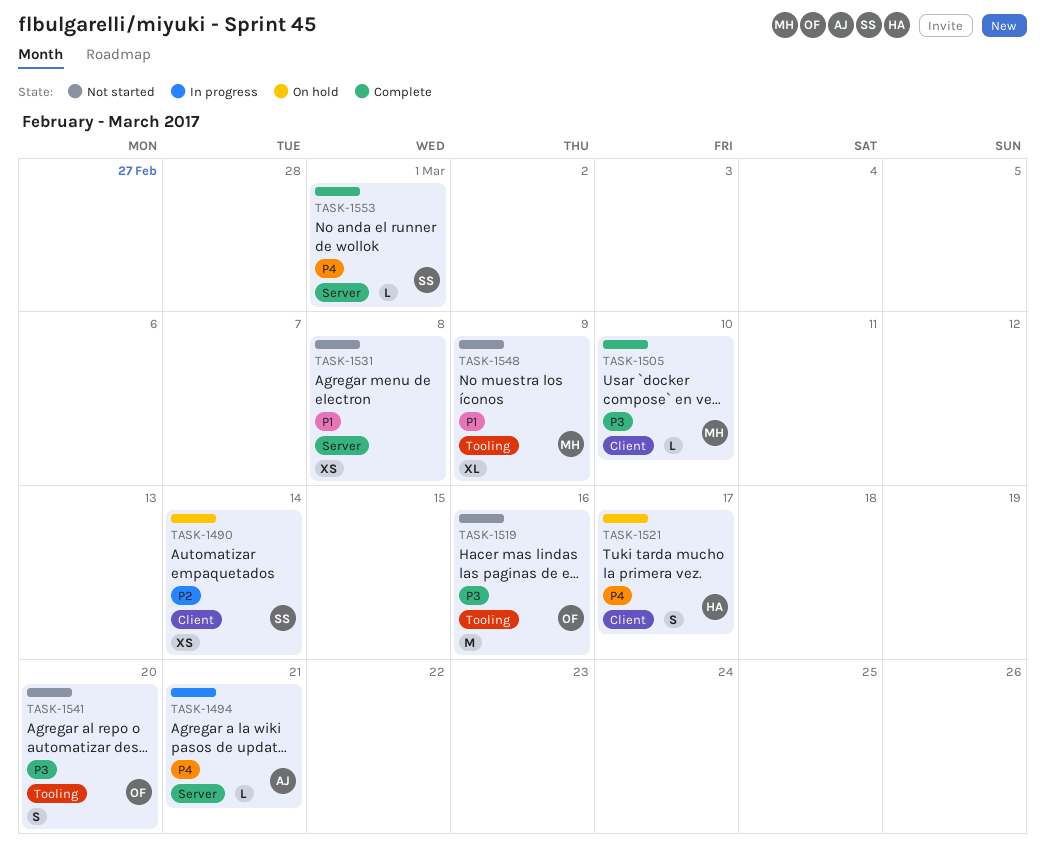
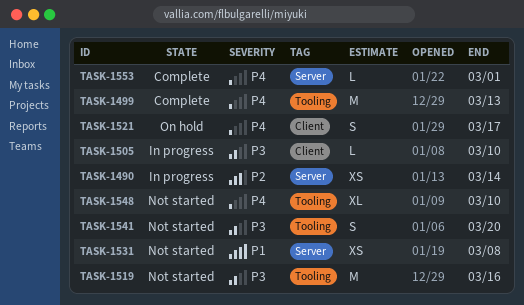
TASK-1490, status: On hold -> In progress
TASK-1490, label: Client -> Server
TASK-1494: present -> none
TASK-1499: none -> present
TASK-1505, status: Complete -> In progress
TASK-1548, priority: P1 -> P4
TASK-1548, due: Mar 9 -> Mar 10

